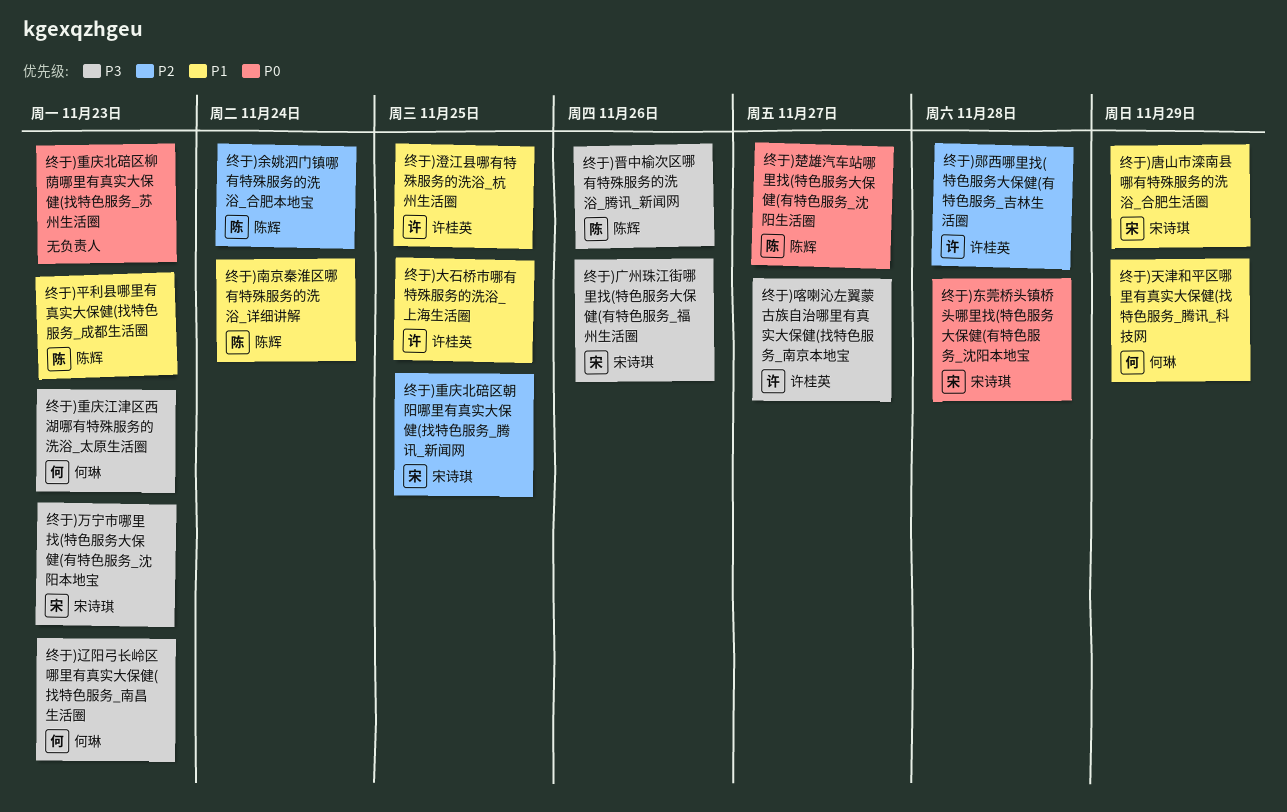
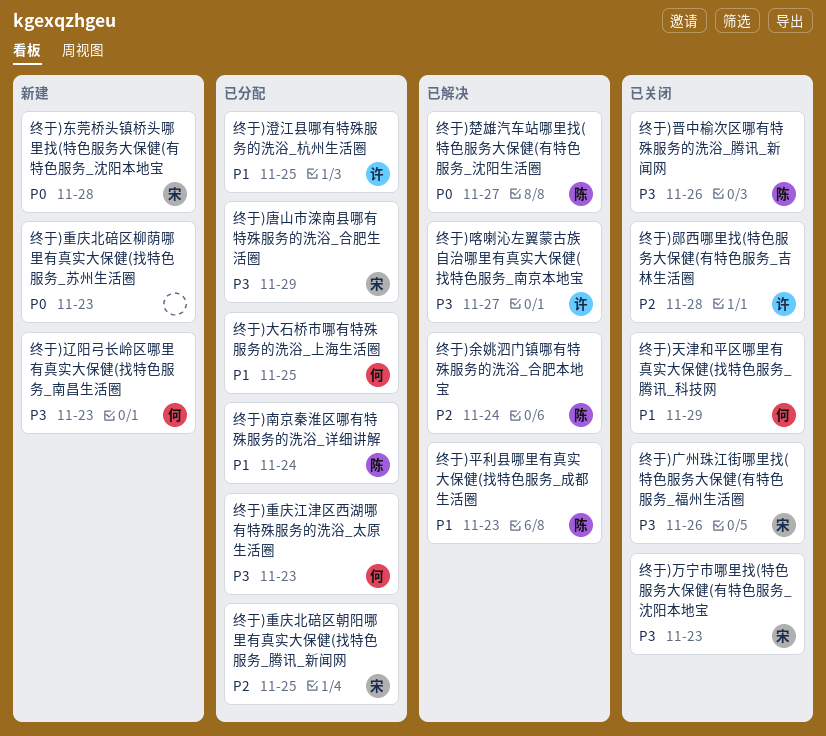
终于)唐山市滦南县哪有特殊服务的洗浴_合肥生活圈, priority: P1 -> P3
终于)大石桥市哪有特殊服务的洗浴_上海生活圈, owner: 许桂英 -> 何琳

